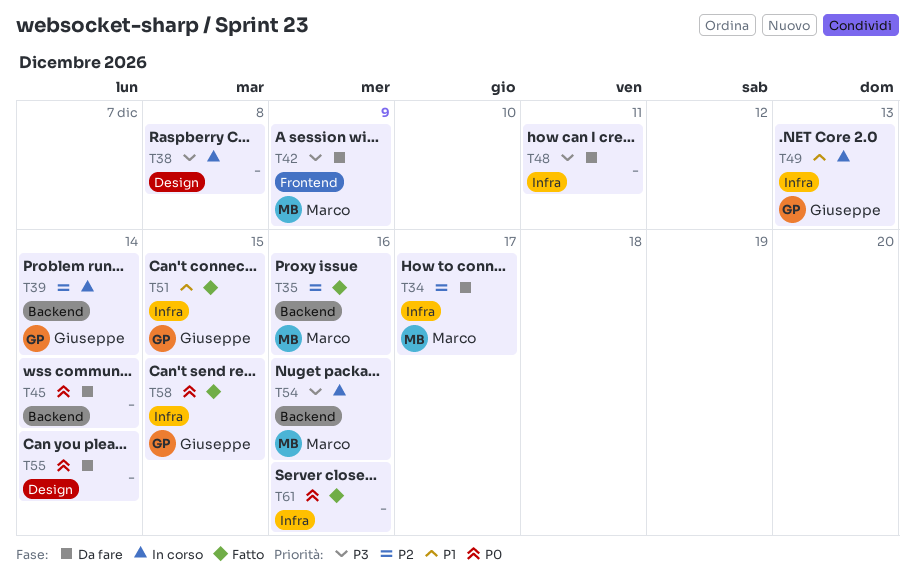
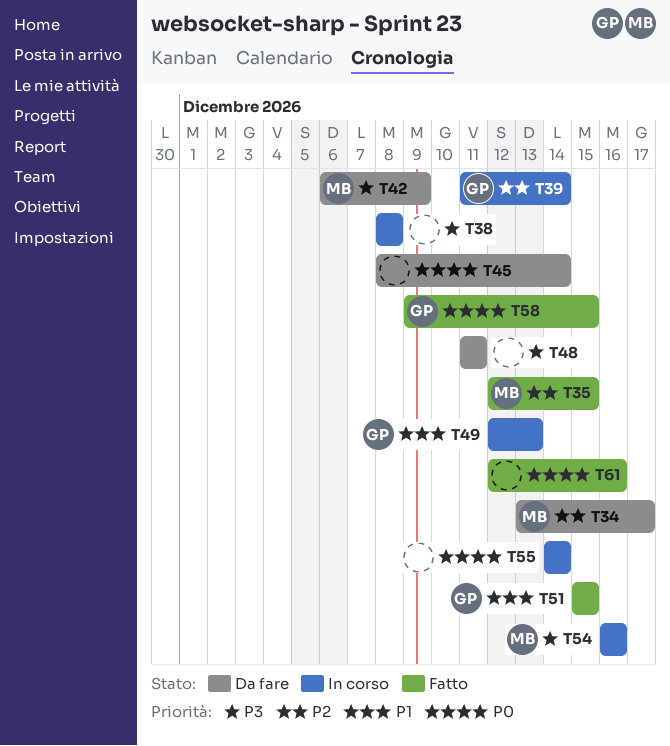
T35, due: Dec 16 -> Dec 15
T55, status: Da fare -> In corso

